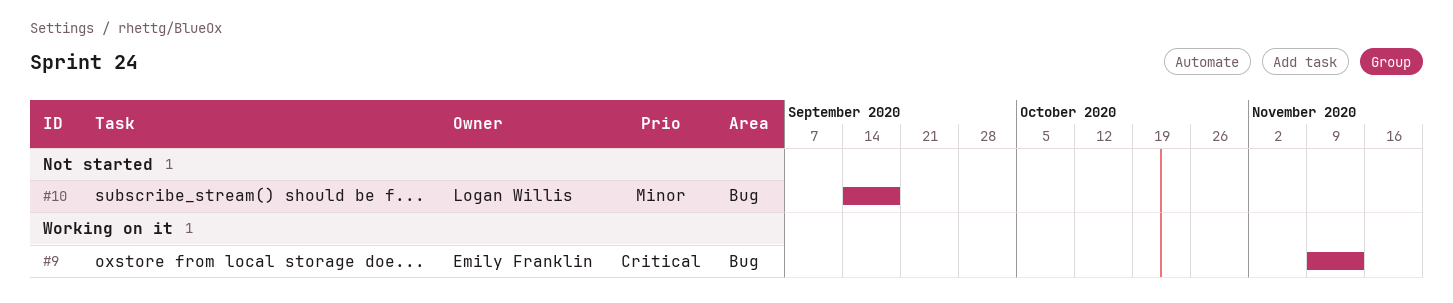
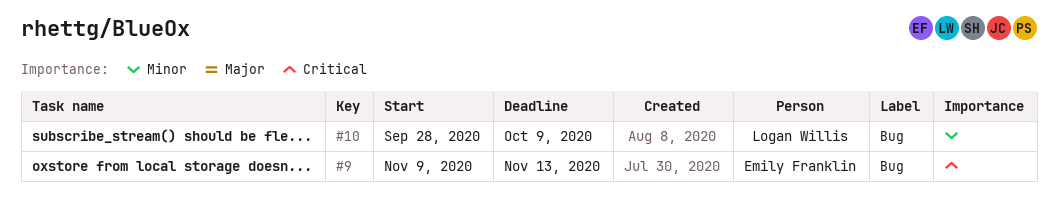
#10, start: Sep 14 -> Sep 28
#10, due: Sep 18 -> Oct 9

